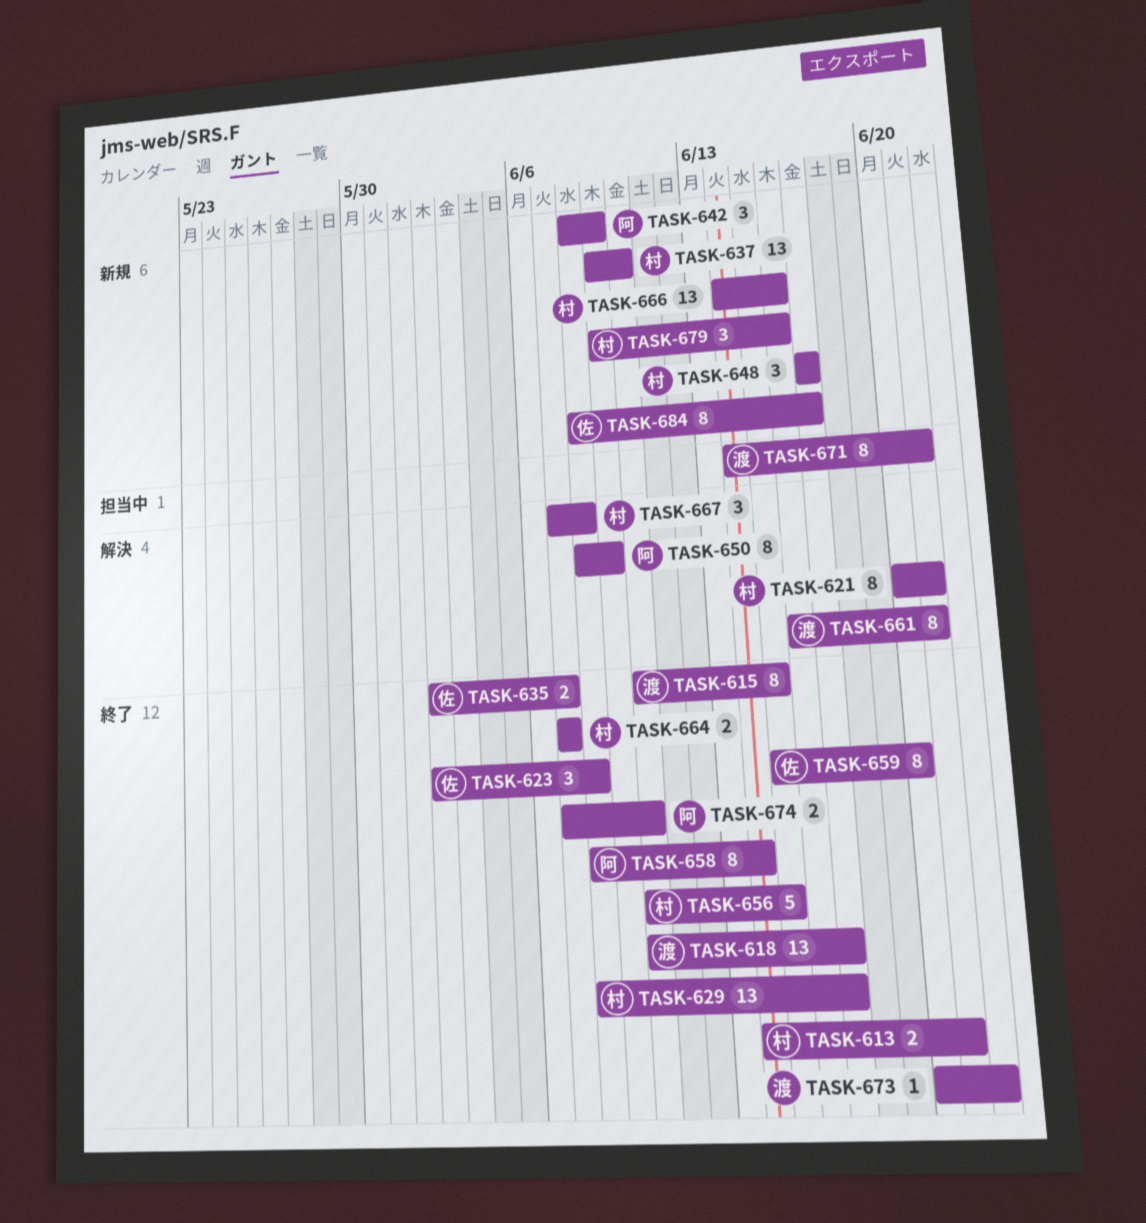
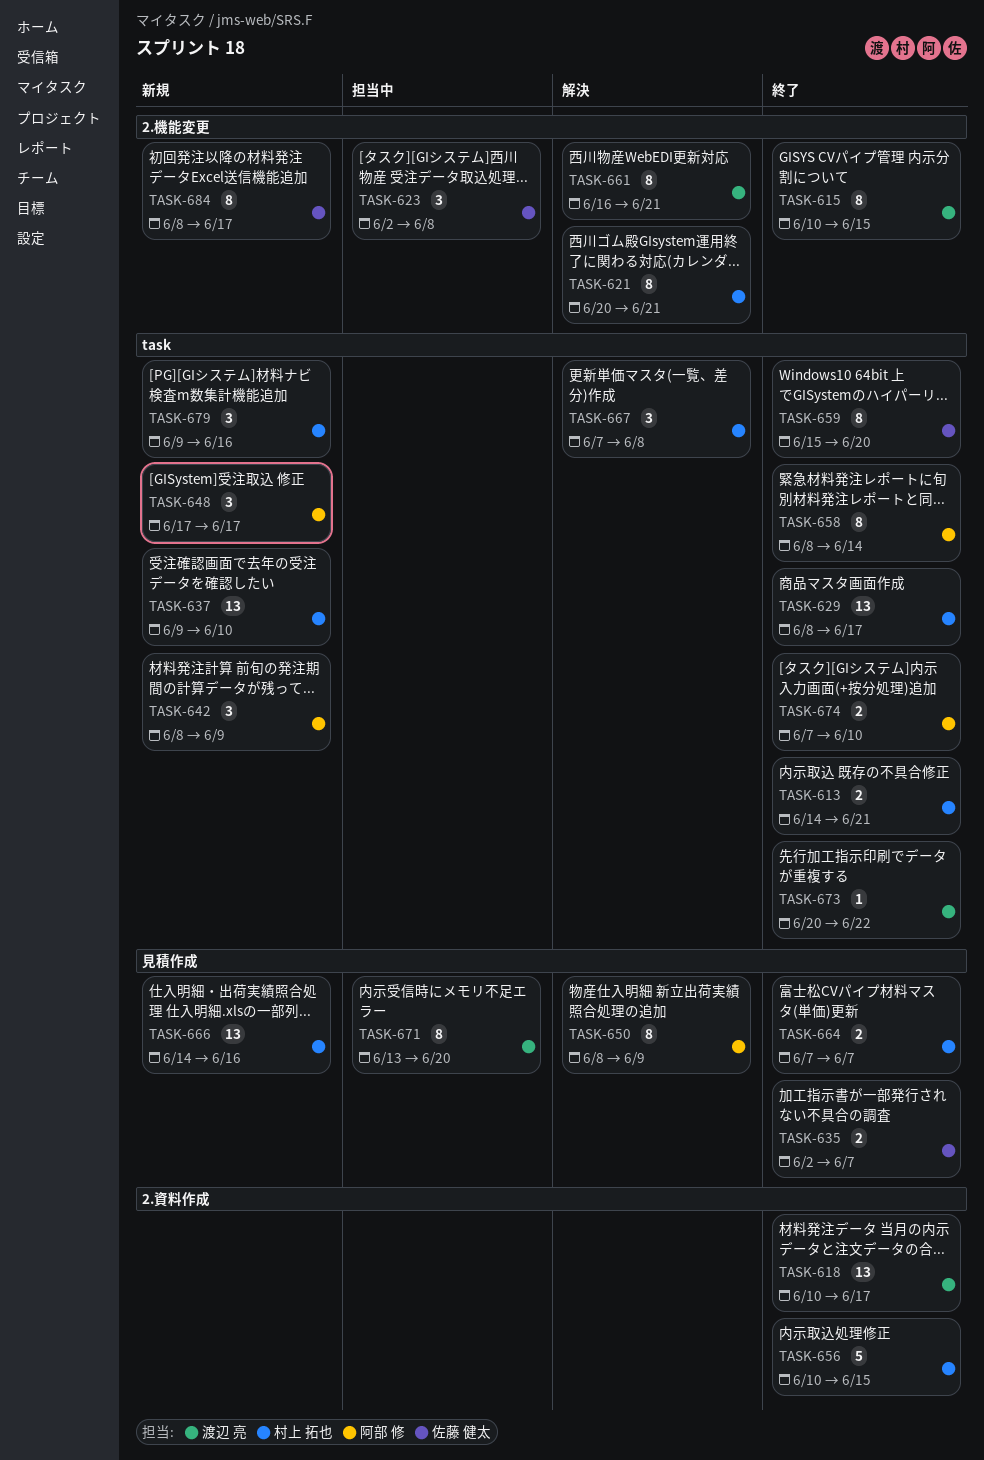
TASK-623, status: 終了 -> 担当中
TASK-648, owner: 村上 拓也 -> 阿部 修
TASK-671, start: Jun 14 -> Jun 13
TASK-671, due: Jun 21 -> Jun 20

